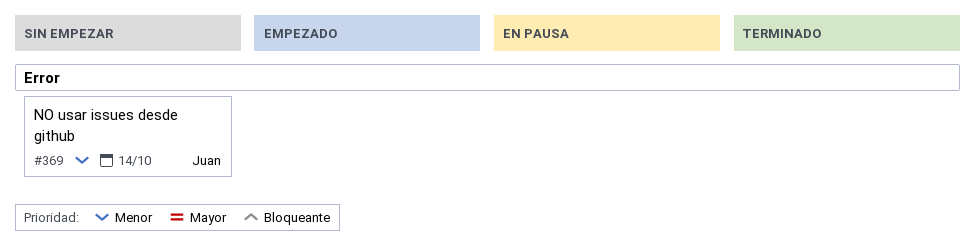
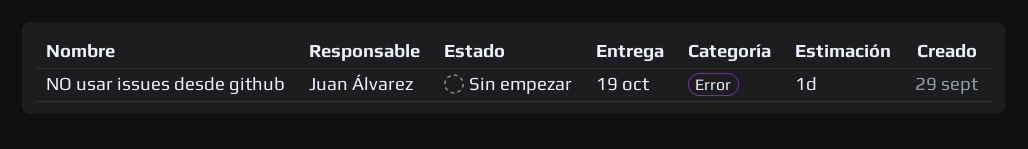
NO usar issues desde github, due: Oct 14 -> Oct 19

